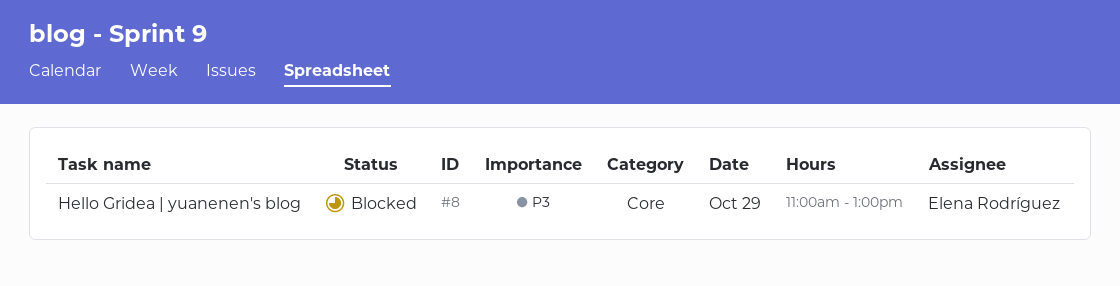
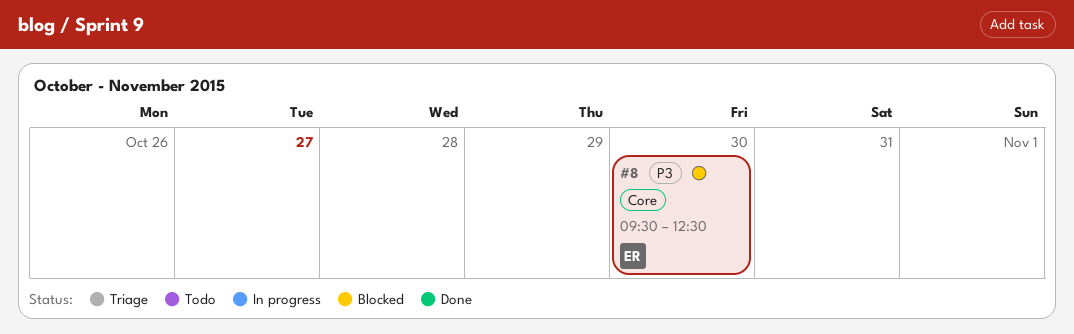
#8, day: Oct 29 -> Oct 30
#8, begins: 11:00 -> 09:30
#8, ends: 13:00 -> 12:30

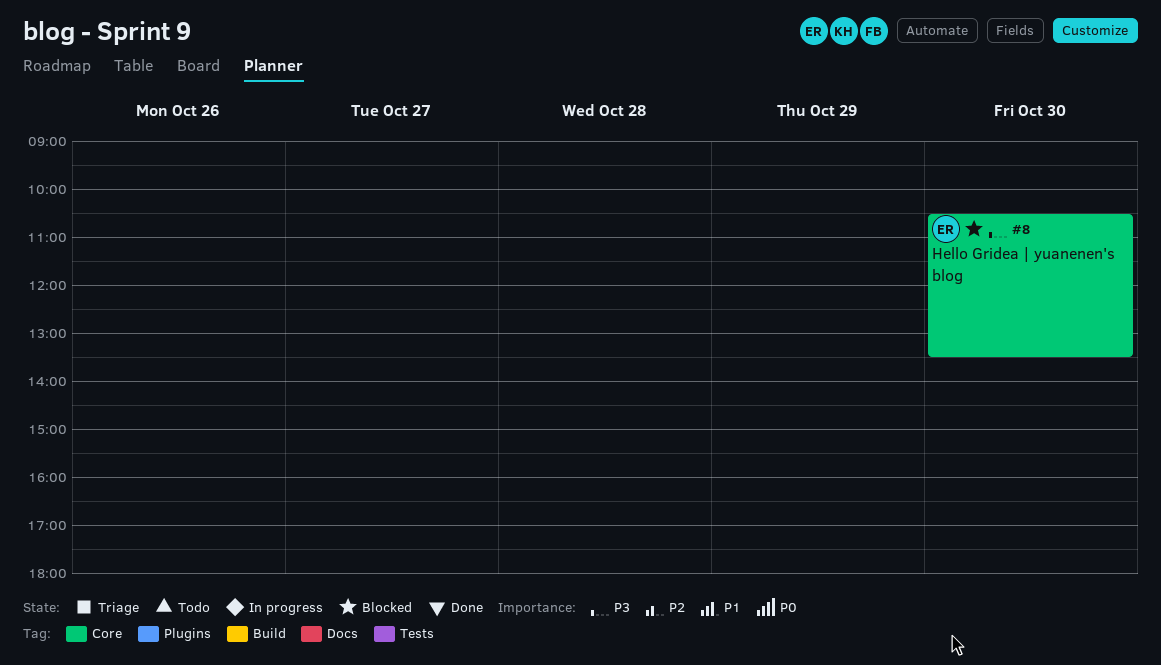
#8, begins: 09:30 -> 10:30
#8, ends: 12:30 -> 13:30

